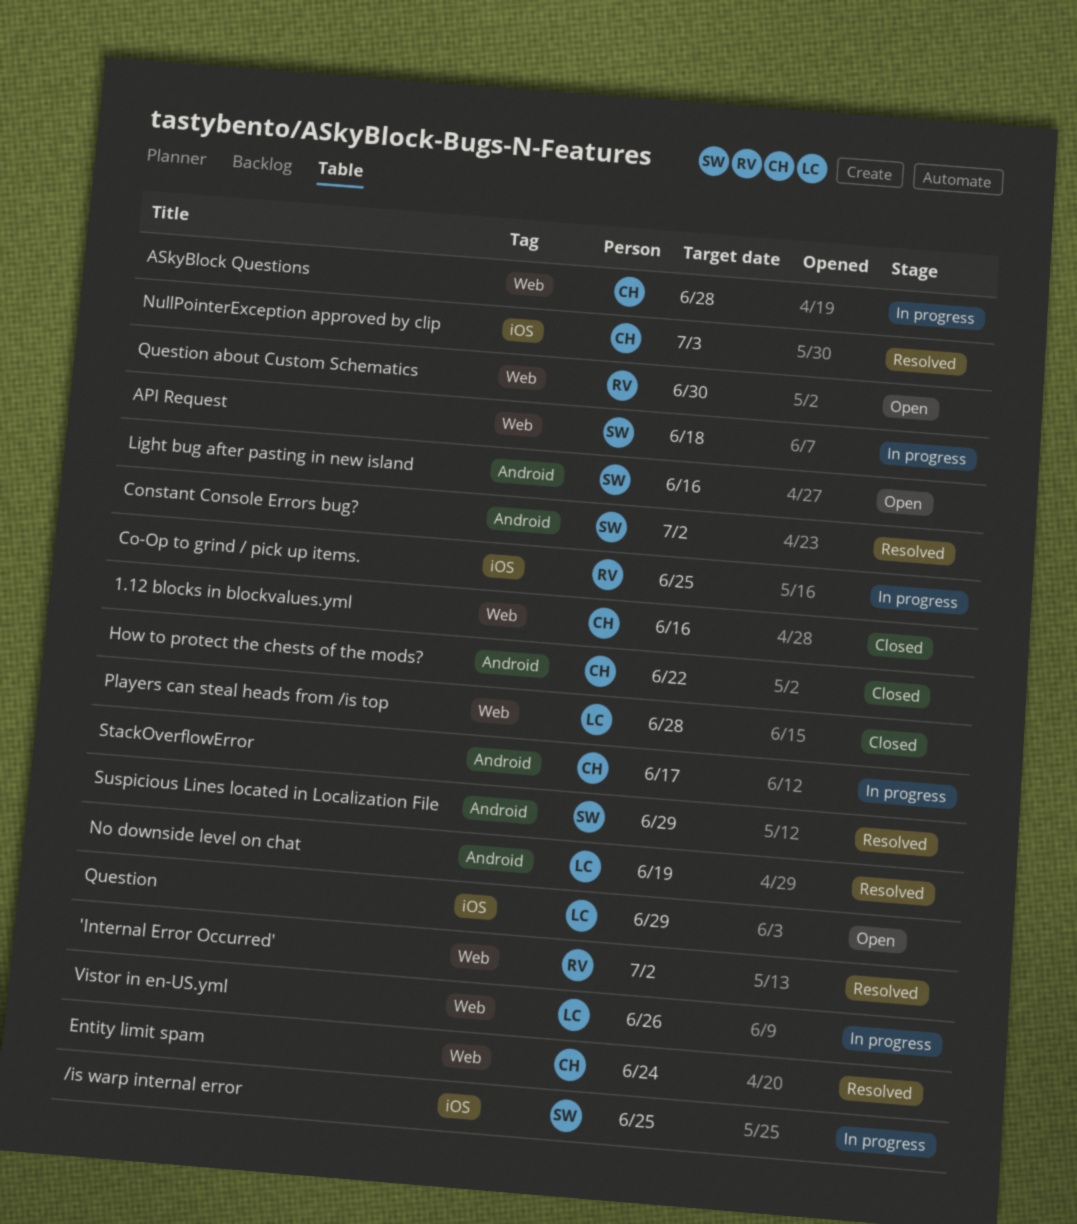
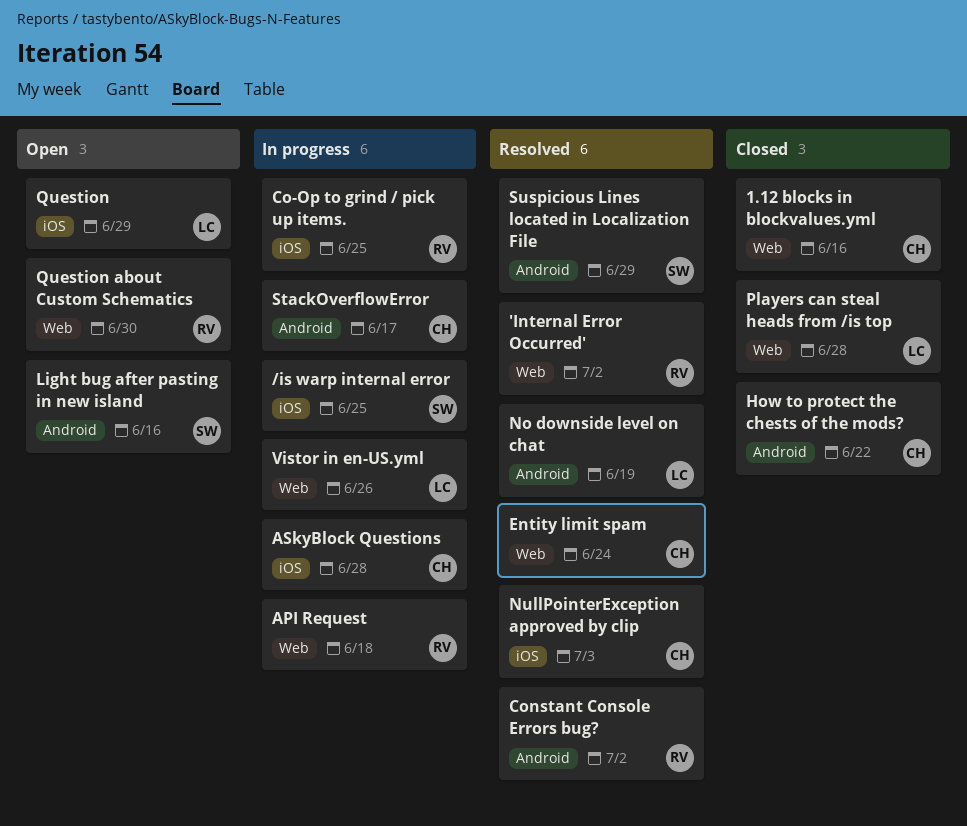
API Request, owner: SW -> RV
ASkyBlock Questions, label: Web -> iOS
Constant Console Errors bug?, owner: SW -> RV

